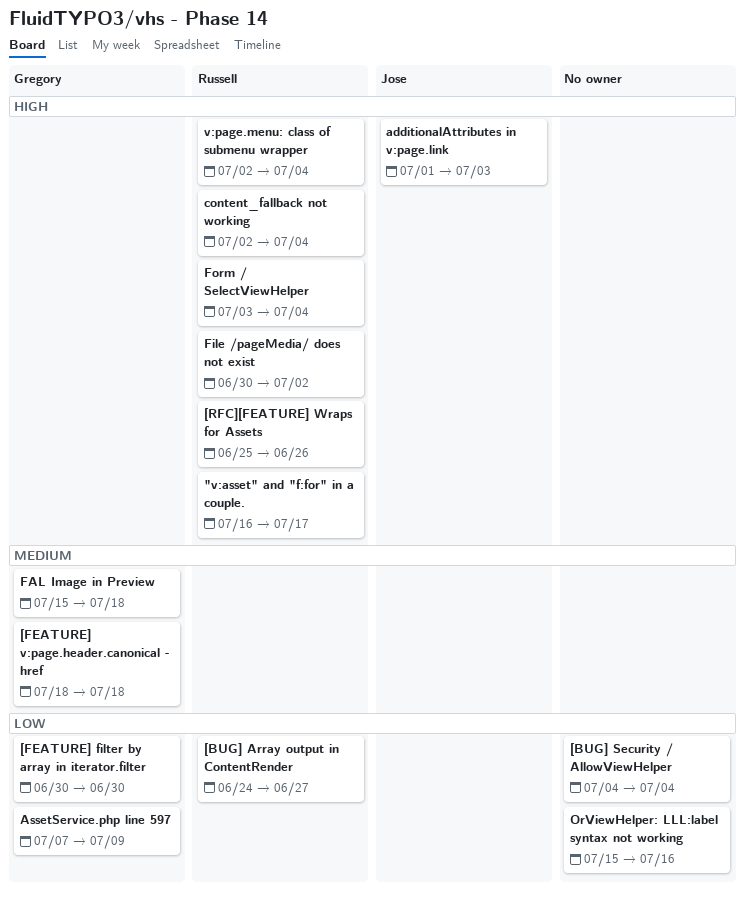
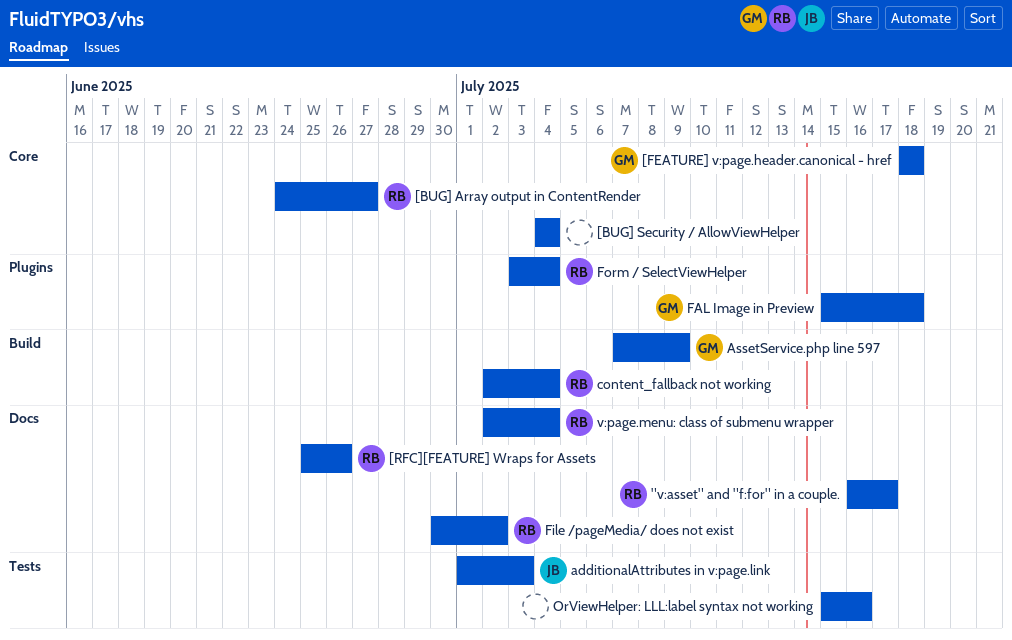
[FEATURE] filter by array in iterator.filter: present -> none

